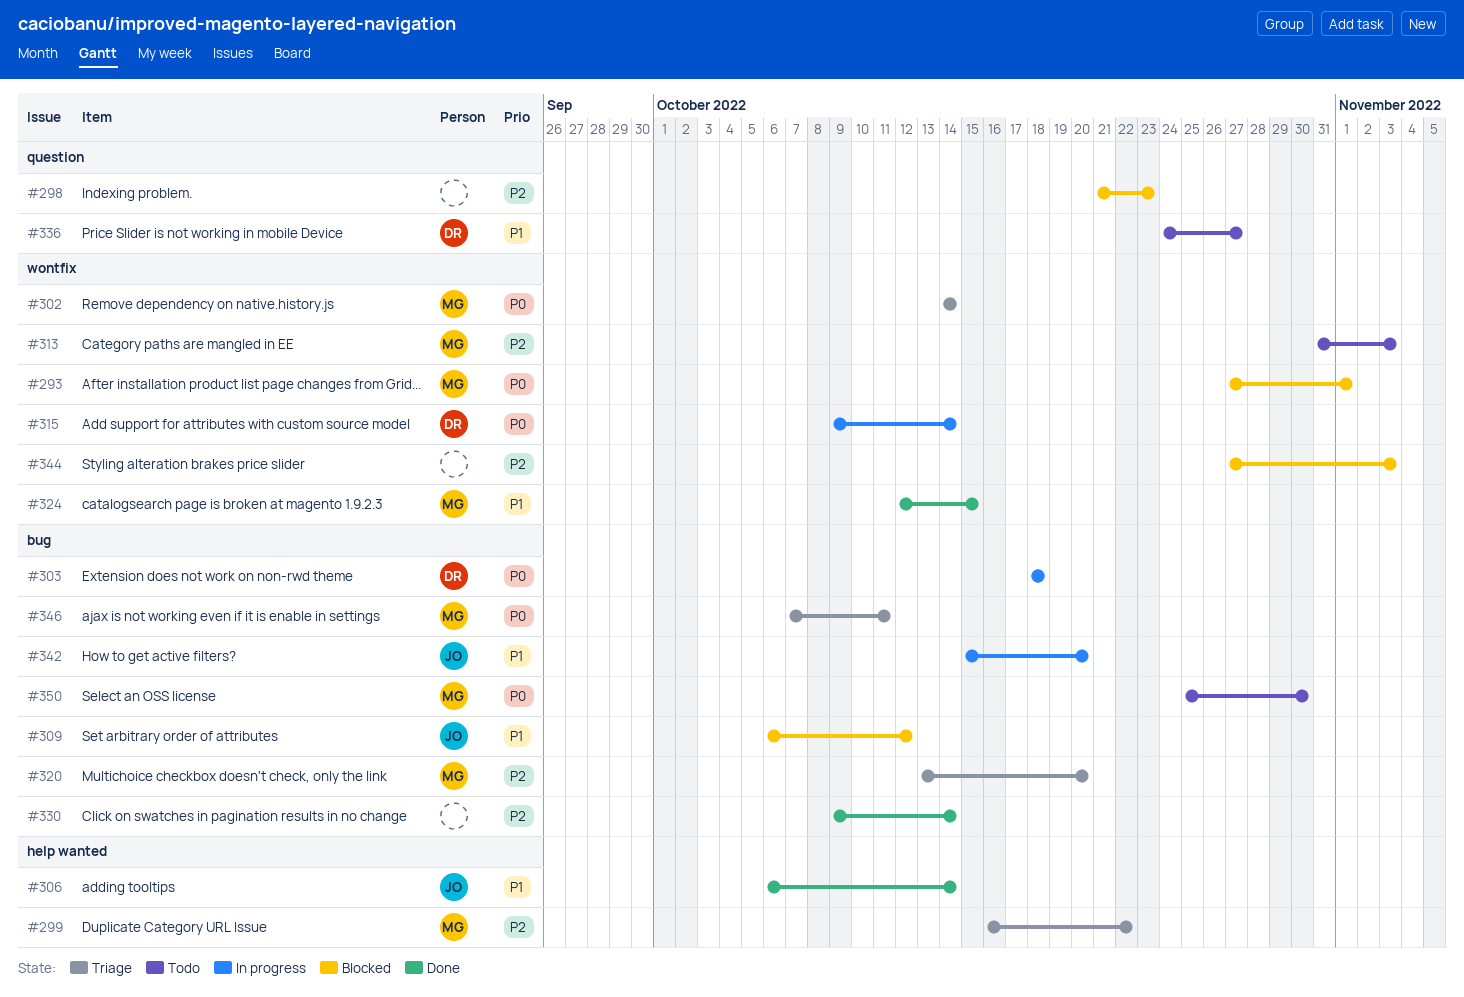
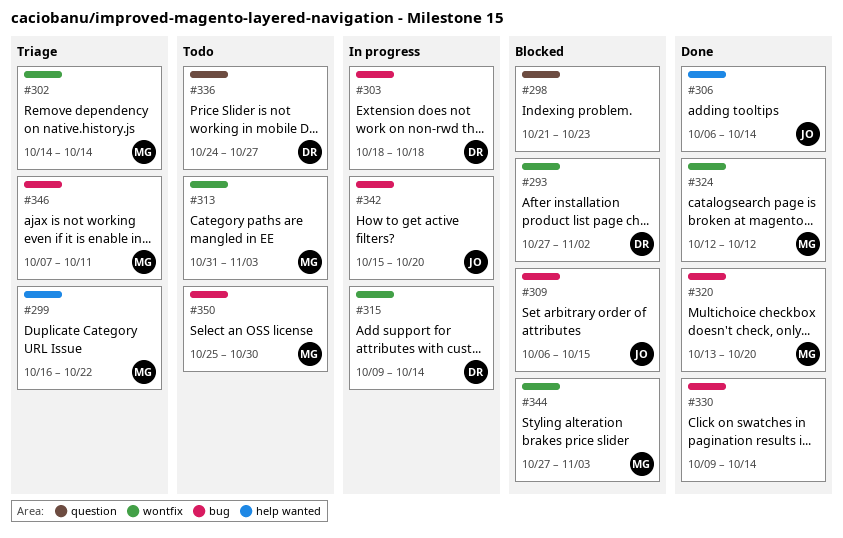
#293, owner: MG -> DR
#293, due: Nov 1 -> Nov 2
#309, due: Oct 12 -> Oct 15
#320, status: Triage -> Done
#324, due: Oct 15 -> Oct 12
#344, owner: none -> MG

